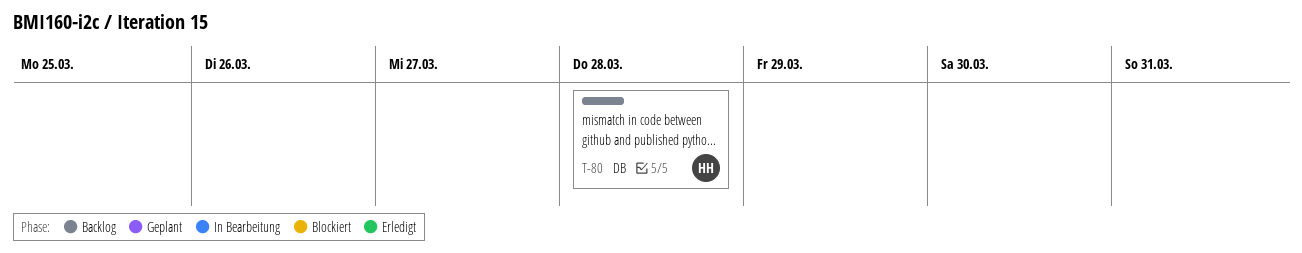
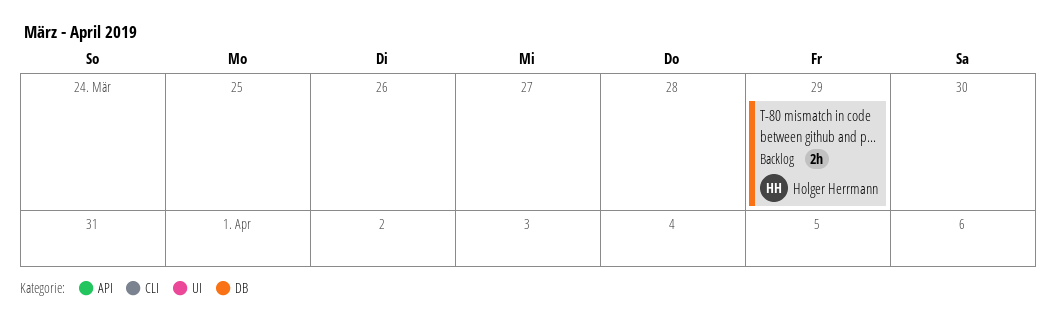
T-80, due: Mar 28 -> Mar 29

